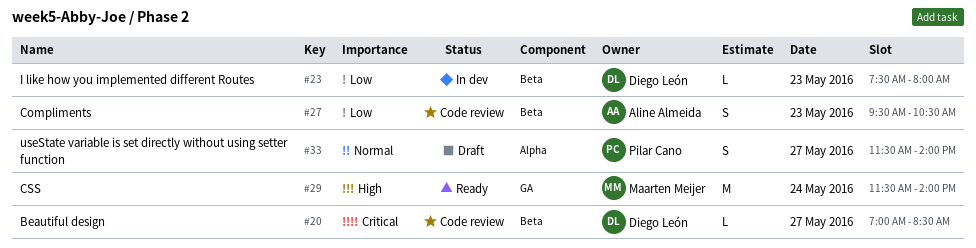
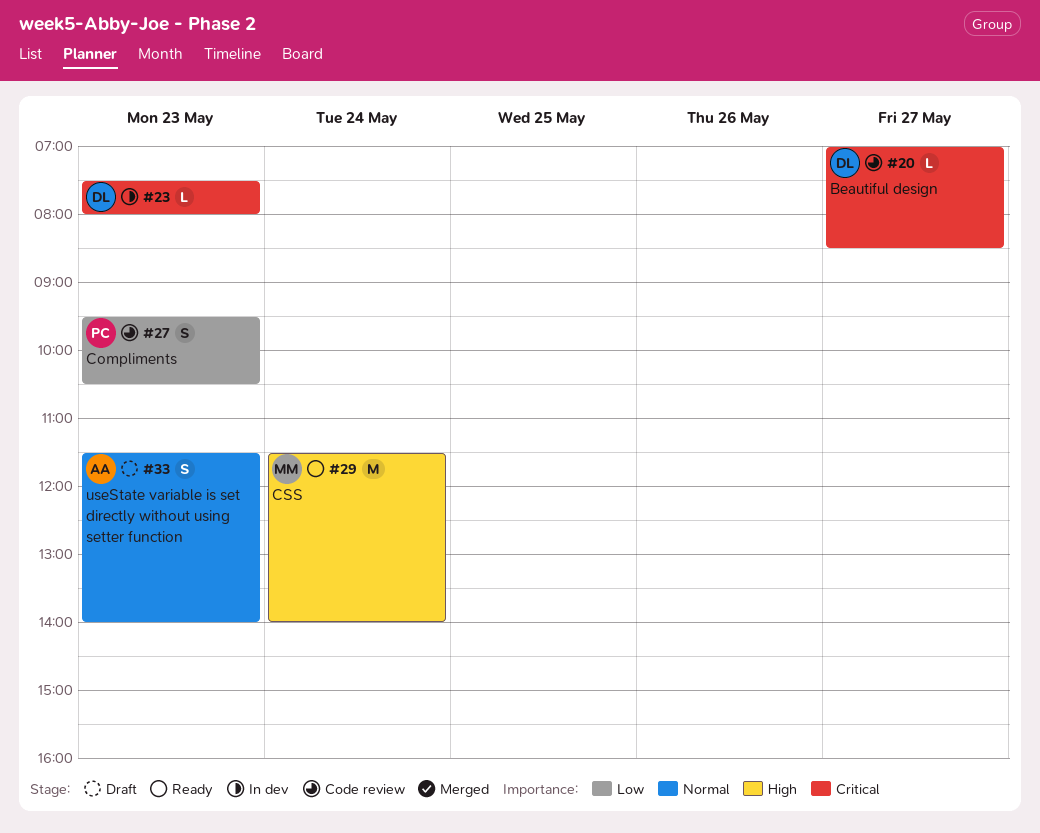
#23, priority: Low -> Critical
#27, owner: Aline Almeida -> Pilar Cano
#33, owner: Pilar Cano -> Aline Almeida
#33, day: May 27 -> May 23

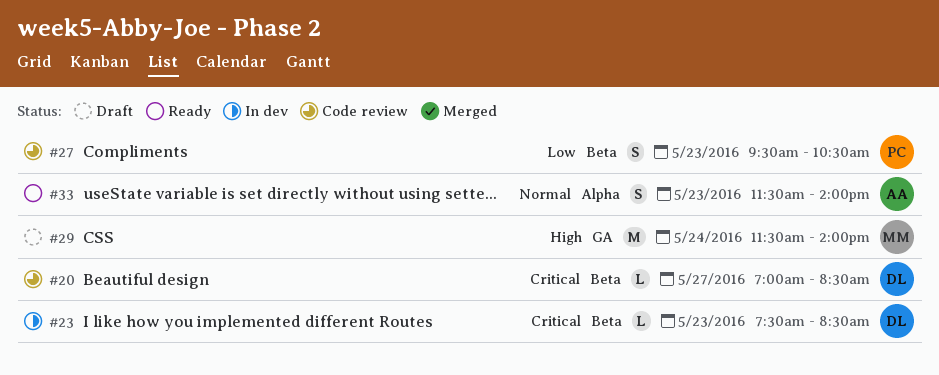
#23, ends: 08:00 -> 08:30
#29, status: Ready -> Draft
#33, status: Draft -> Ready

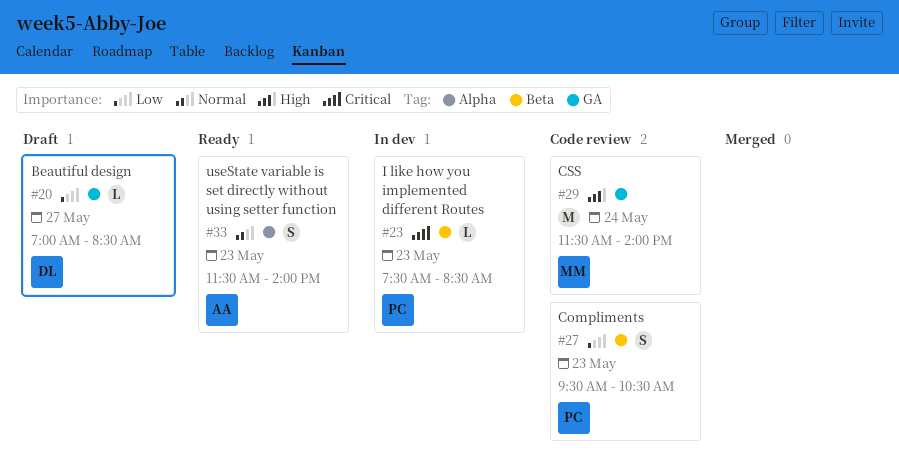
#20, status: Code review -> Draft
#20, priority: Critical -> Low
#20, label: Beta -> GA
#23, owner: DL -> PC
#29, status: Draft -> Code review

